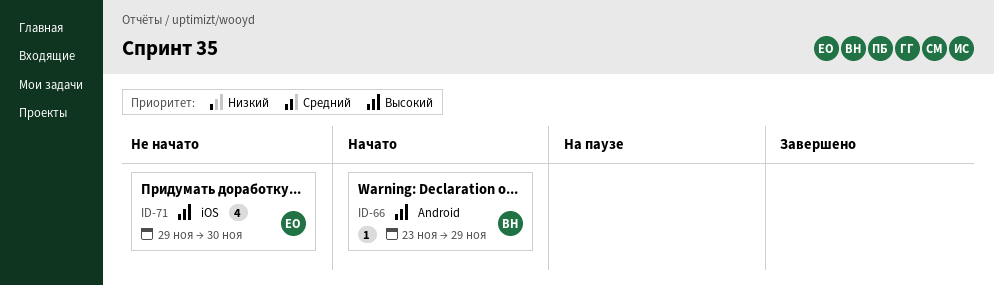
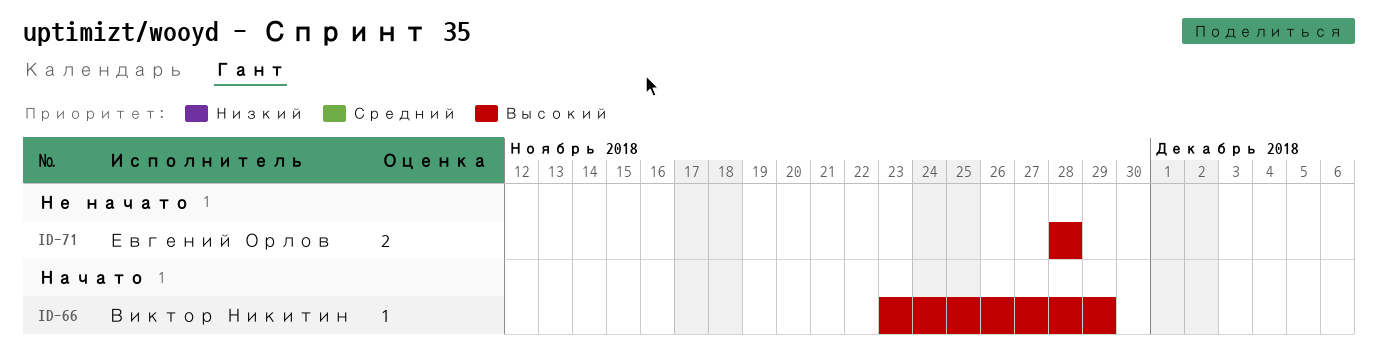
ID-71, estimate: 4 -> 2
ID-71, start: Nov 29 -> Nov 28
ID-71, due: Nov 30 -> Nov 28

